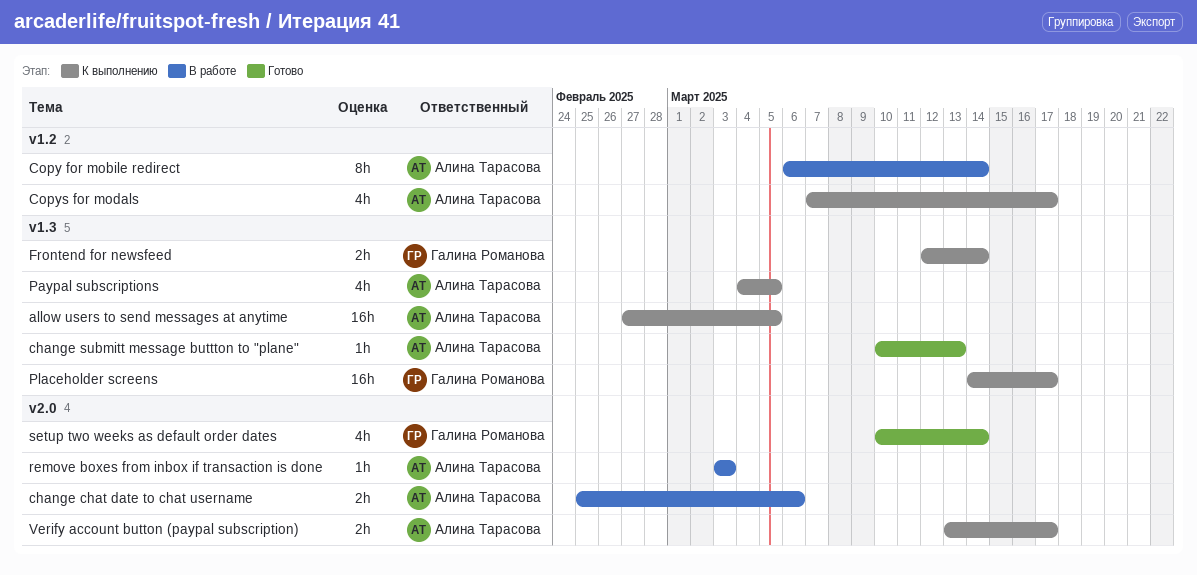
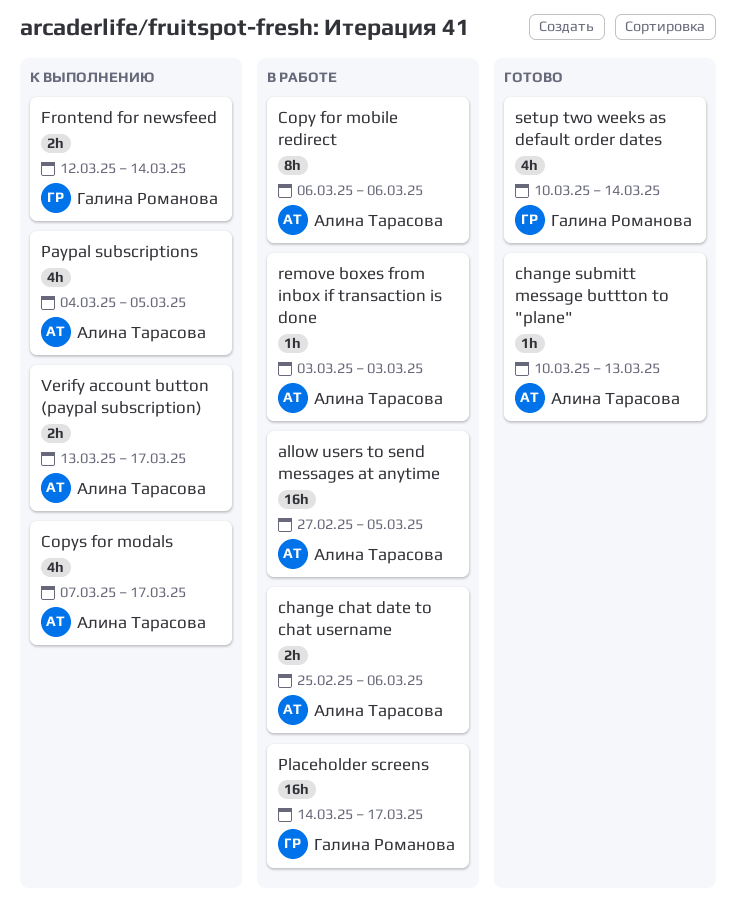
allow users to send messages at anytime, status: К выполнению -> В работе
Copy for mobile redirect, due: Mar 14 -> Mar 6
Placeholder screens, status: К выполнению -> В работе

